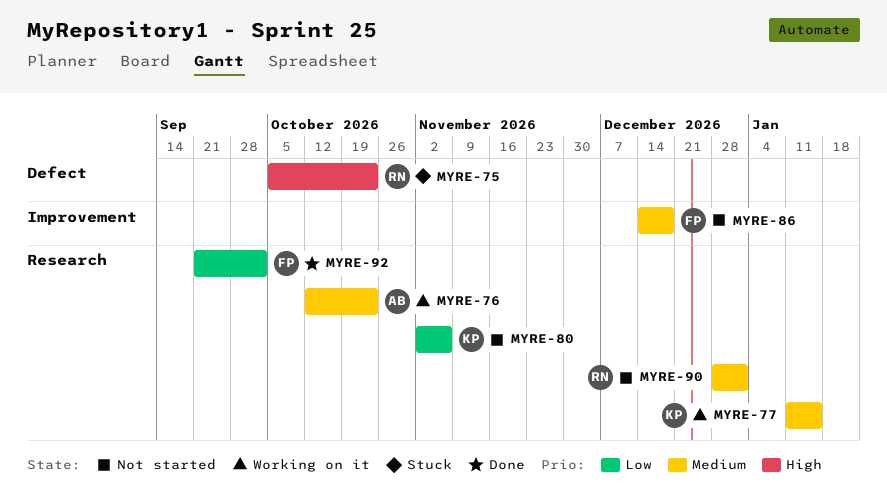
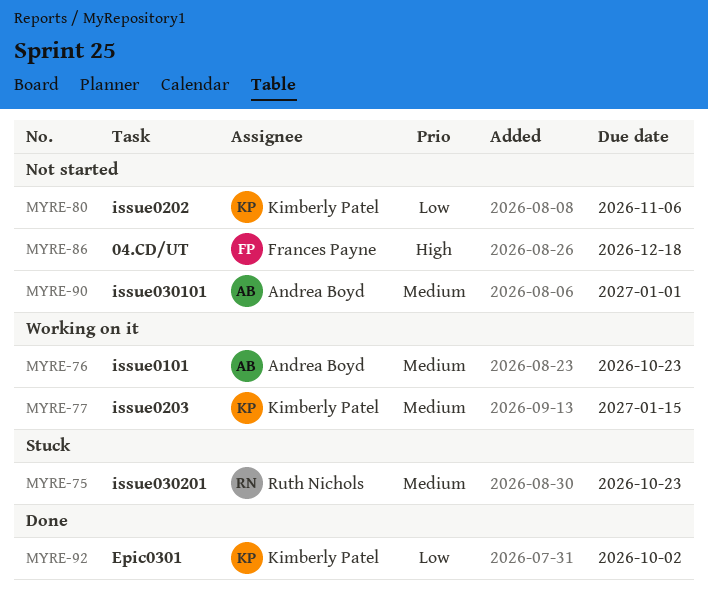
MYRE-75, priority: High -> Medium
MYRE-86, priority: Medium -> High
MYRE-90, owner: Ruth Nichols -> Andrea Boyd
MYRE-92, owner: Frances Payne -> Kimberly Patel

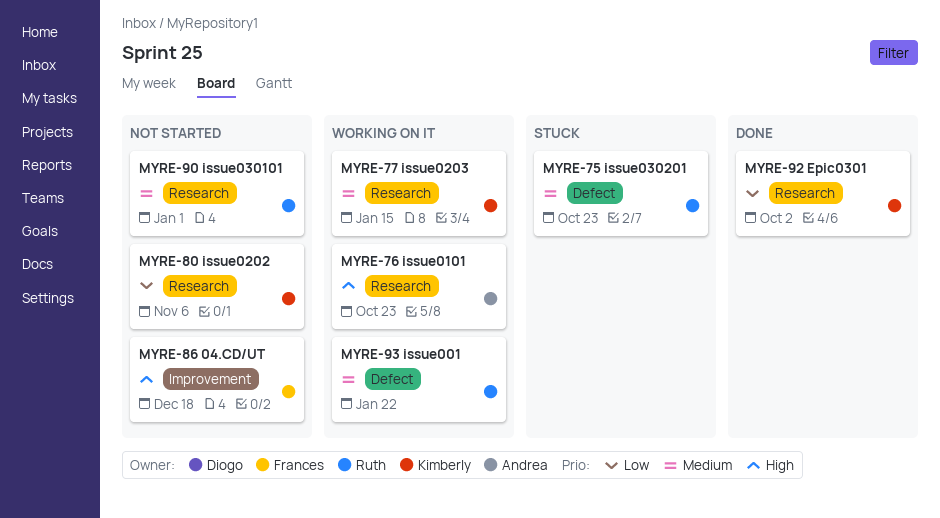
MYRE-76, priority: Medium -> High
MYRE-90, owner: Andrea Boyd -> Ruth Nichols
MYRE-93: none -> present

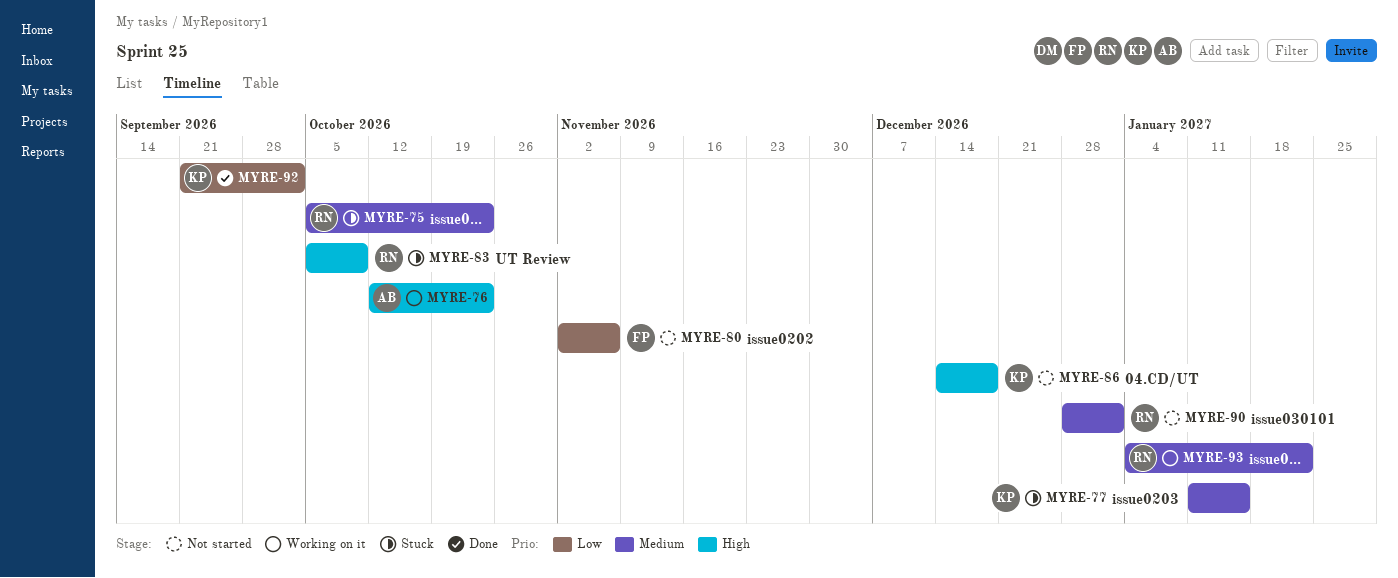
MYRE-77, status: Working on it -> Stuck
MYRE-80, owner: Kimberly -> Frances
MYRE-83: none -> present
MYRE-86, owner: Frances -> Kimberly

